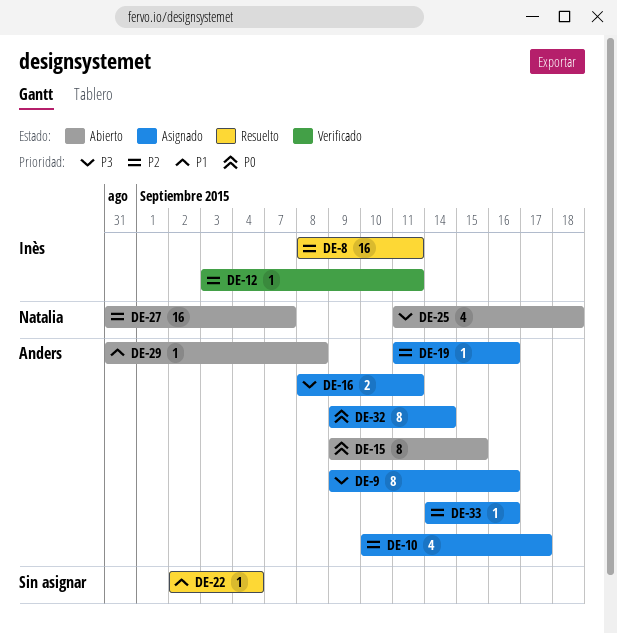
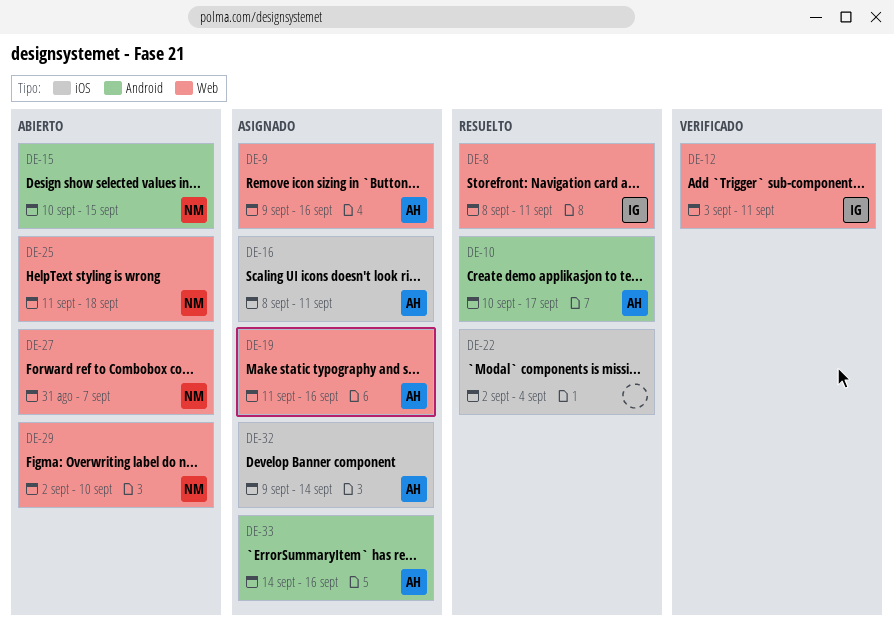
DE-10, status: Asignado -> Resuelto
DE-15, owner: Anders -> Natalia
DE-15, start: Sep 9 -> Sep 10
DE-29, owner: Anders -> Natalia
DE-29, start: Aug 31 -> Sep 2
DE-29, due: Sep 8 -> Sep 10

